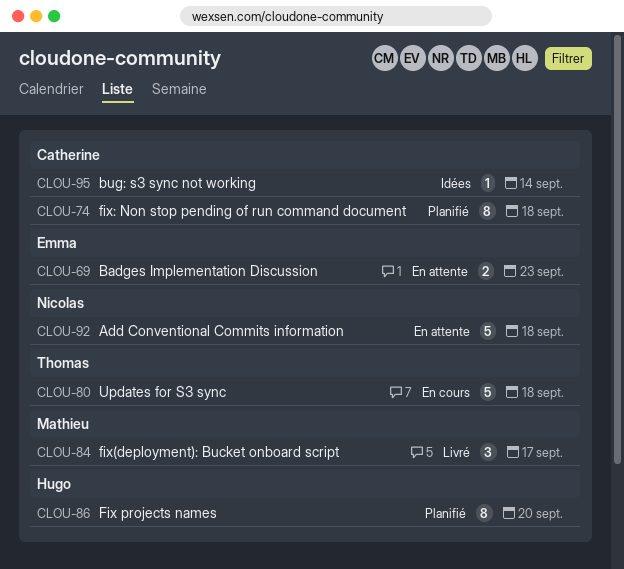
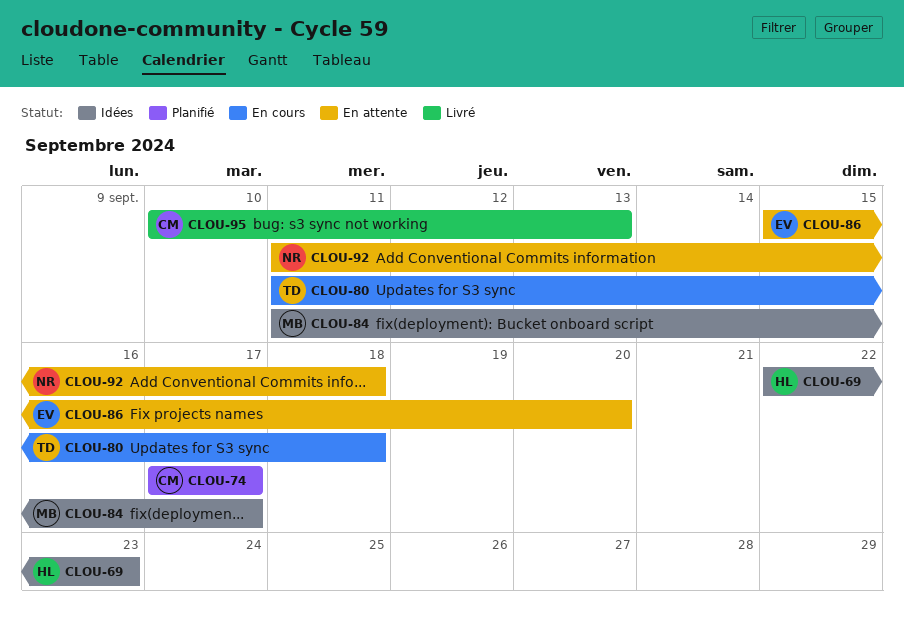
CLOU-69, status: En attente -> Idées
CLOU-69, owner: Emma -> Hugo
CLOU-74, due: Sep 18 -> Sep 17
CLOU-84, status: Livré -> Idées
CLOU-86, status: Planifié -> En attente
CLOU-86, owner: Hugo -> Emma
CLOU-95, status: Idées -> Livré
CLOU-95, due: Sep 14 -> Sep 13

